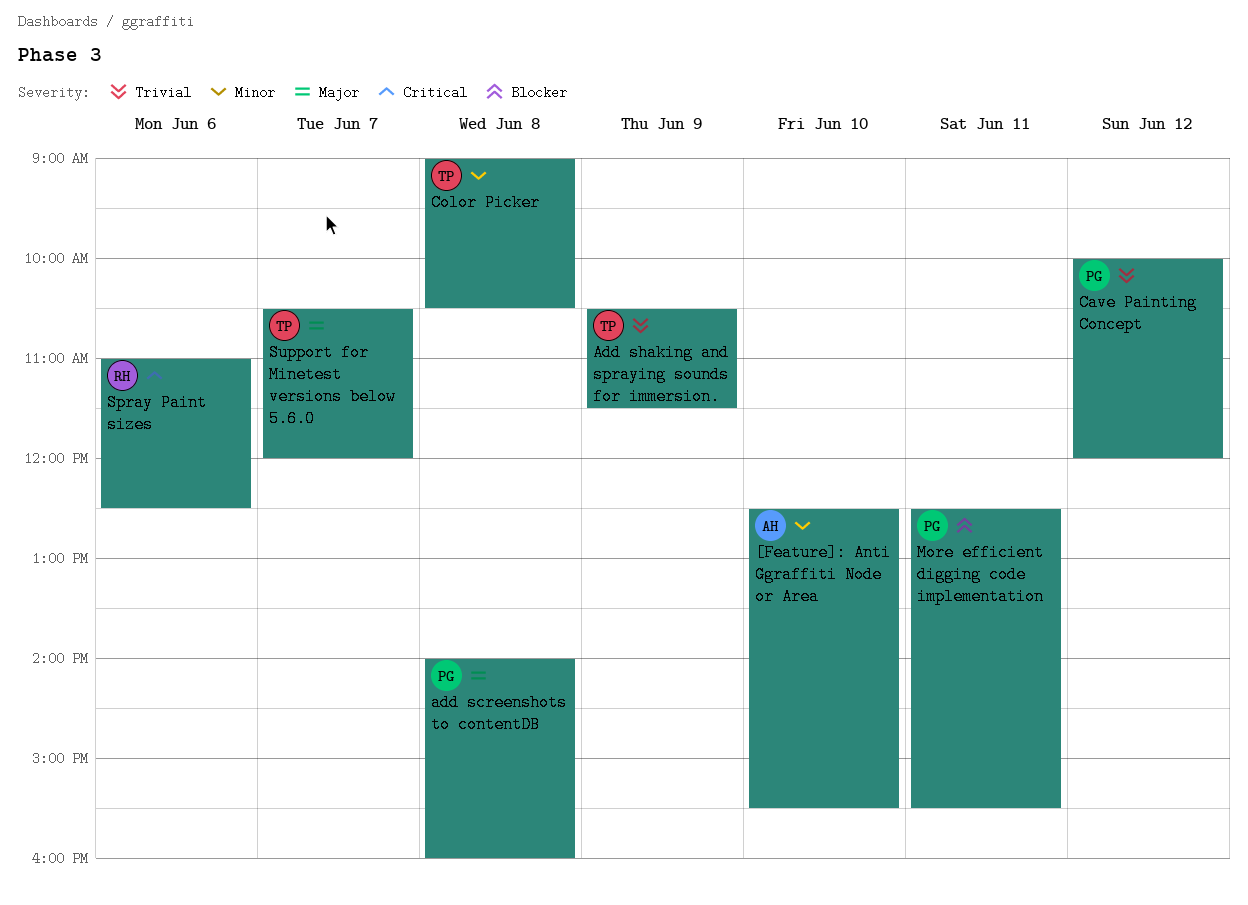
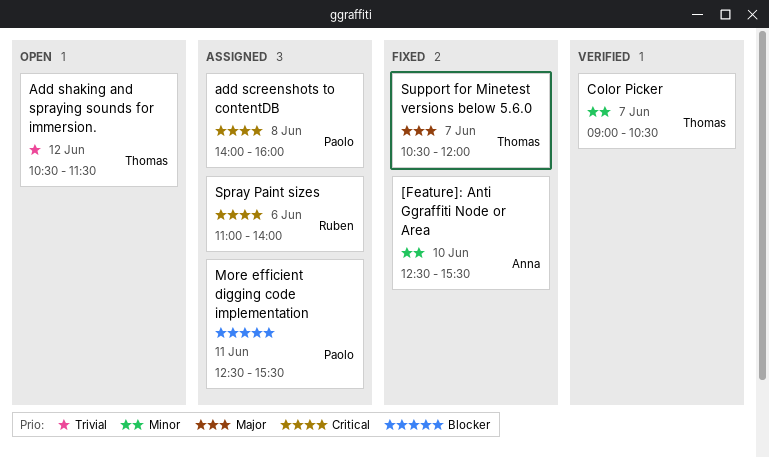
add screenshots to contentDB, priority: Major -> Critical
Add shaking and spraying sounds for immersion., day: Jun 9 -> Jun 12
Cave Painting Concept: present -> none
Color Picker, day: Jun 8 -> Jun 7
Spray Paint sizes, ends: 12:30 -> 14:00

